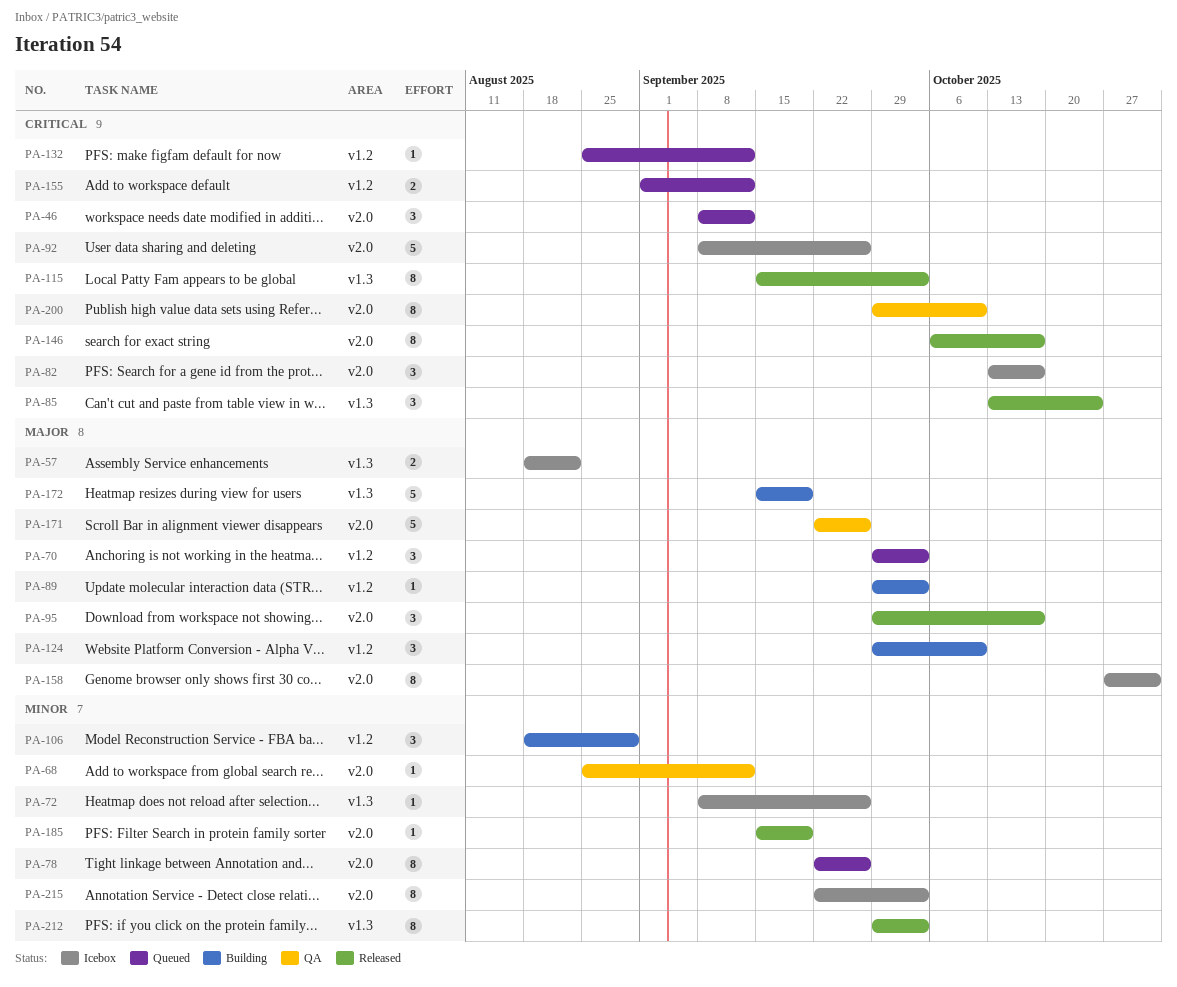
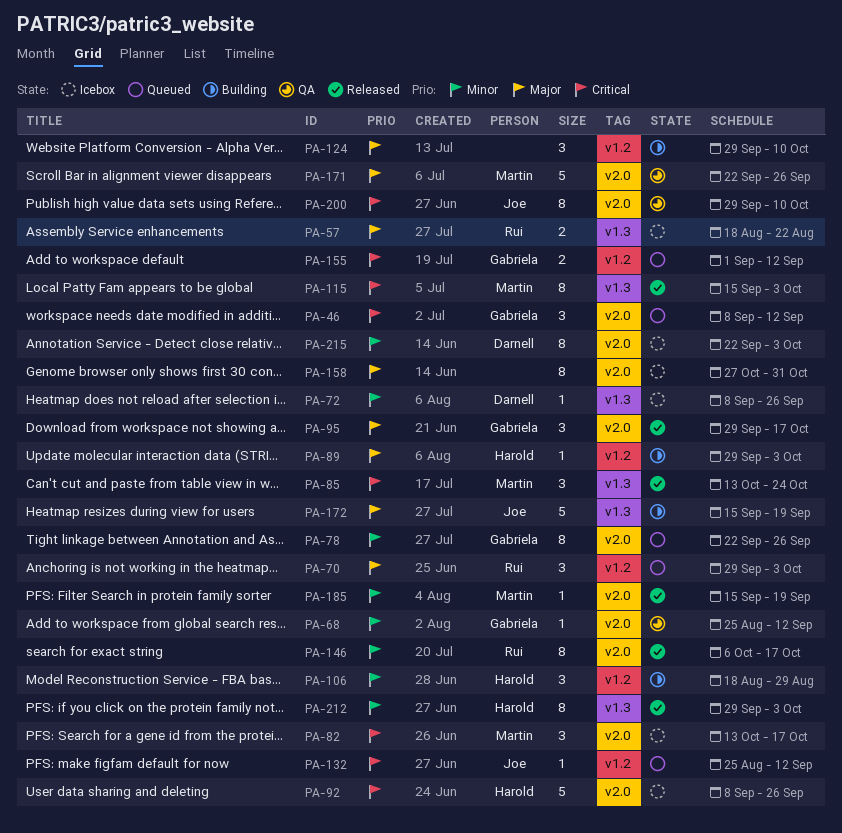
PA-146, priority: Critical -> Minor

